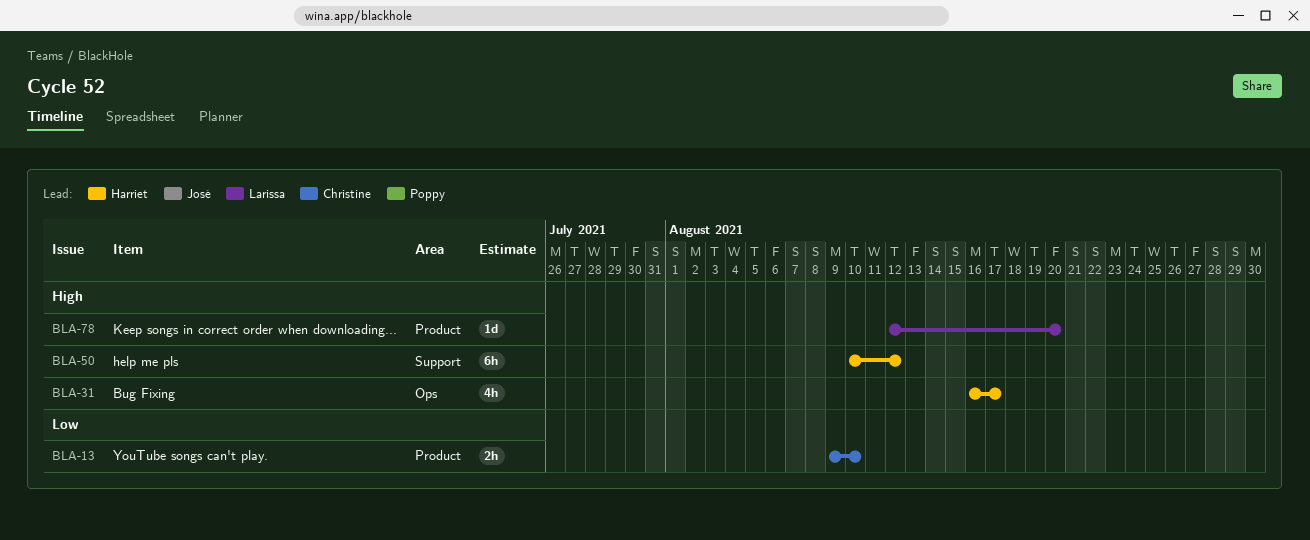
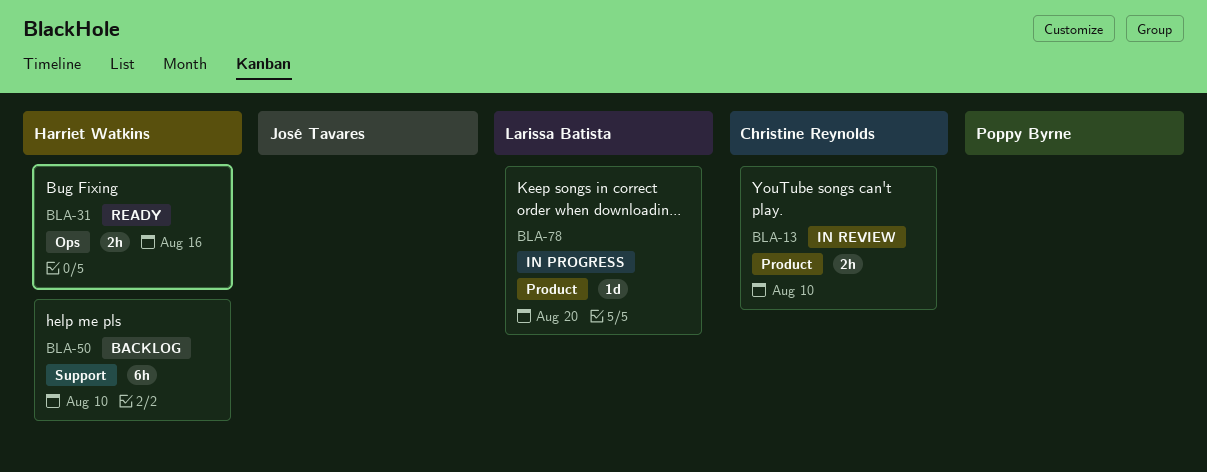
BLA-31, estimate: 4h -> 2h
BLA-31, due: Aug 17 -> Aug 16
BLA-50, due: Aug 12 -> Aug 10

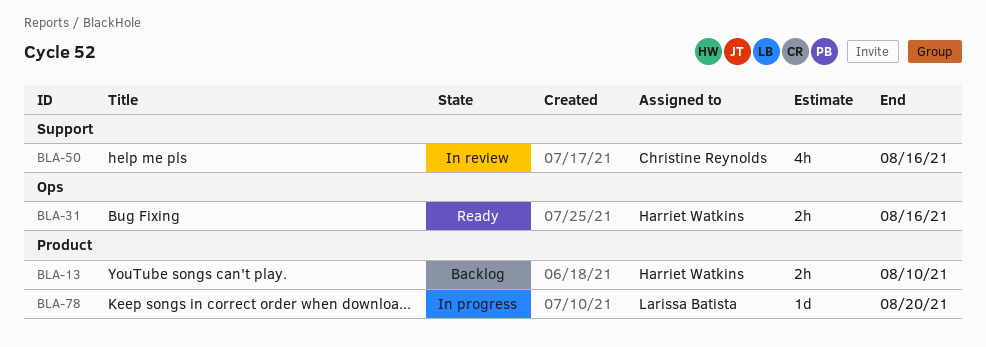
BLA-13, status: In review -> Backlog
BLA-13, owner: Christine Reynolds -> Harriet Watkins
BLA-50, status: Backlog -> In review
BLA-50, owner: Harriet Watkins -> Christine Reynolds
BLA-50, estimate: 6h -> 4h
BLA-50, due: Aug 10 -> Aug 16

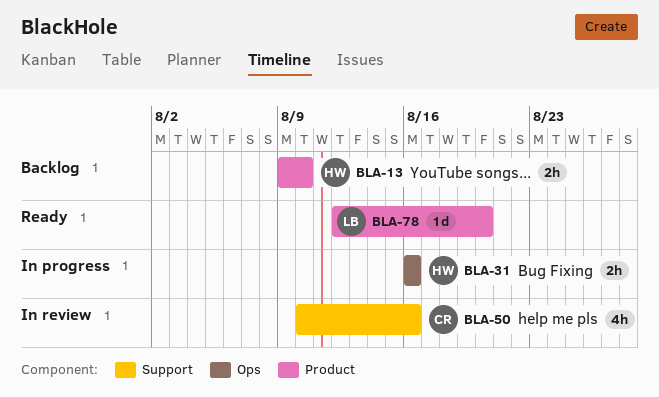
BLA-31, status: Ready -> In progress
BLA-78, status: In progress -> Ready

